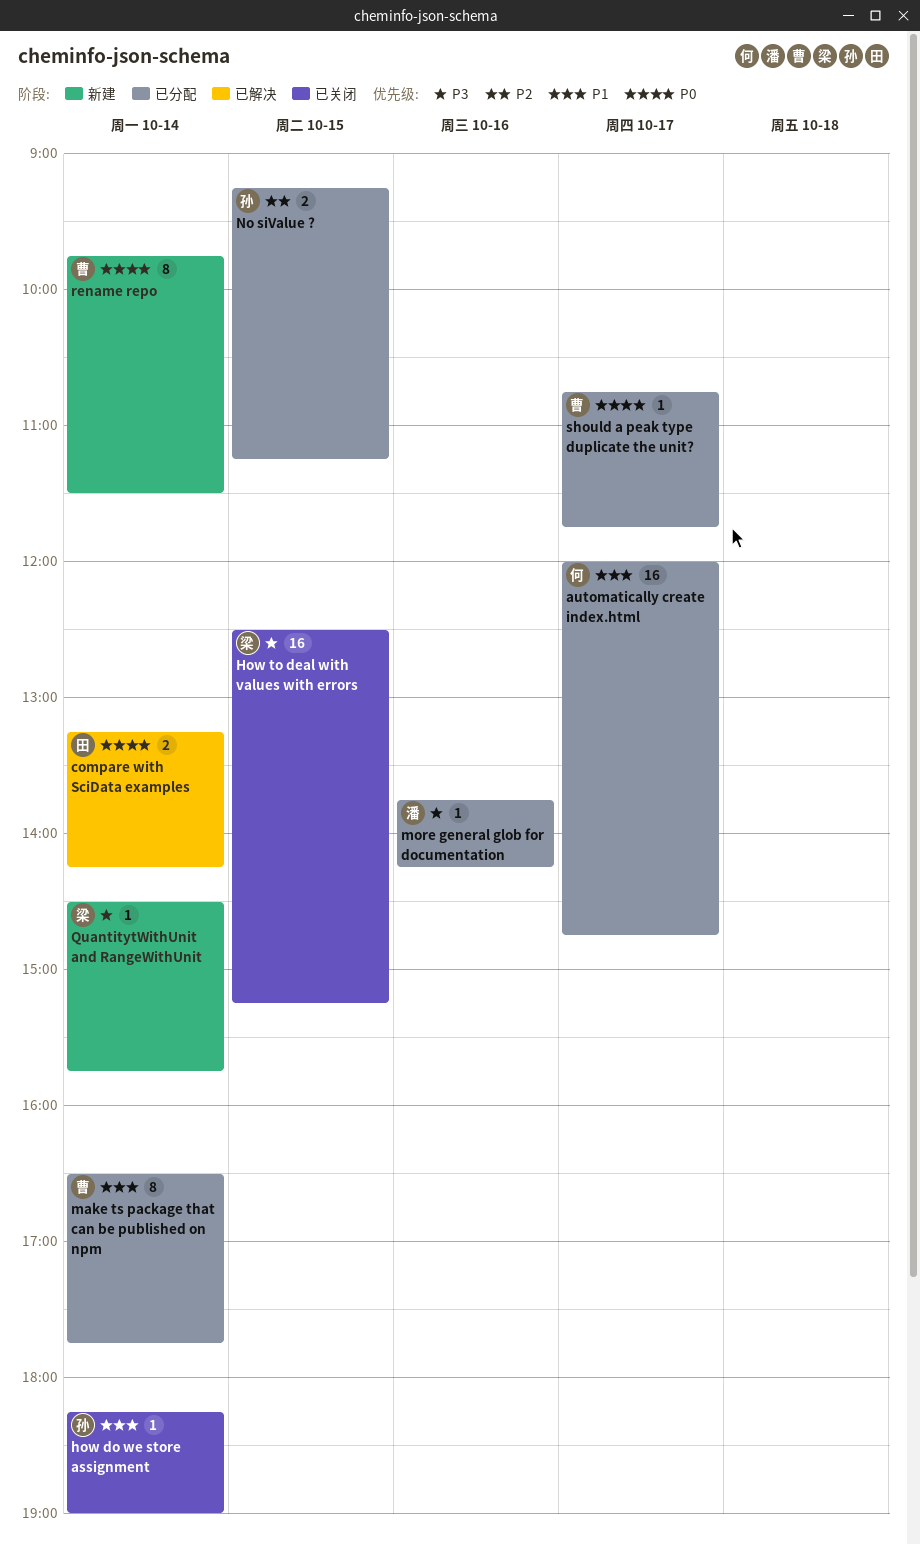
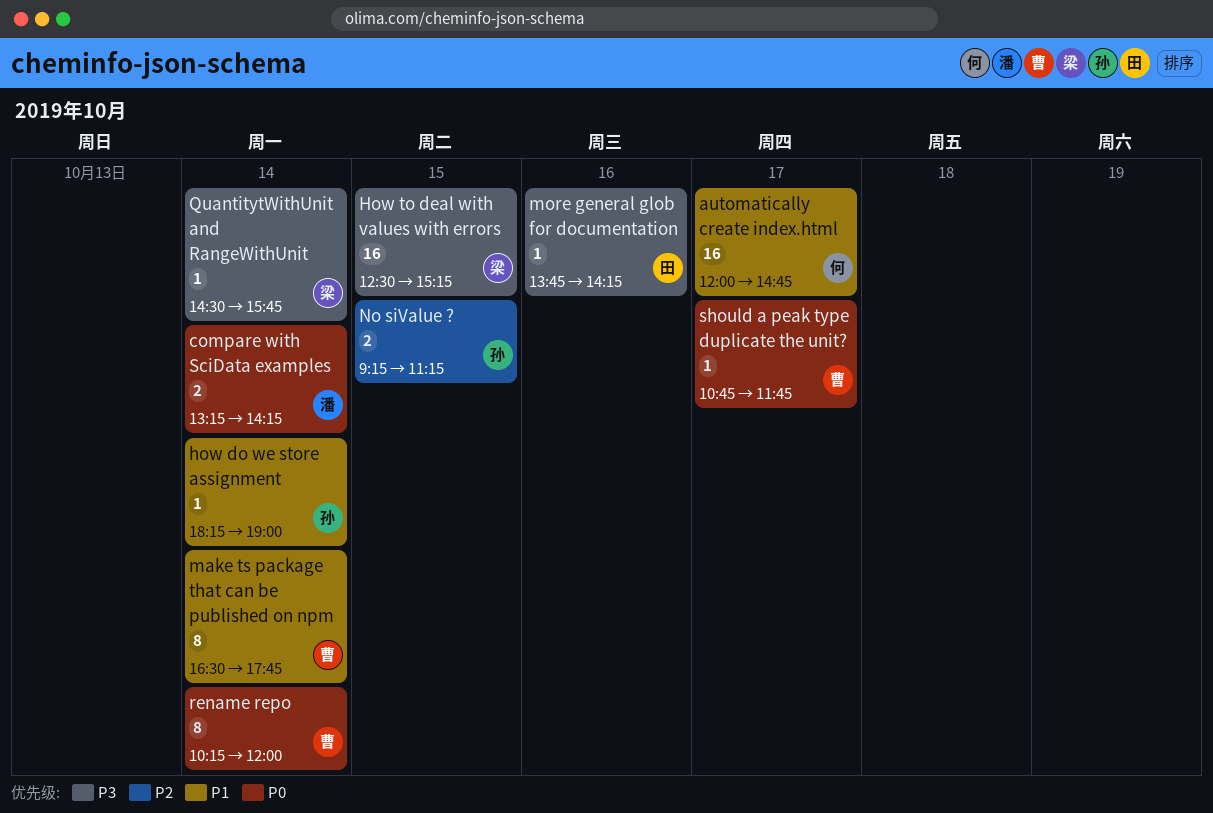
compare with SciData examples, owner: 田 -> 潘
more general glob for documentation, owner: 潘 -> 田
rename repo, begins: 09:45 -> 10:15
rename repo, ends: 11:30 -> 12:00

